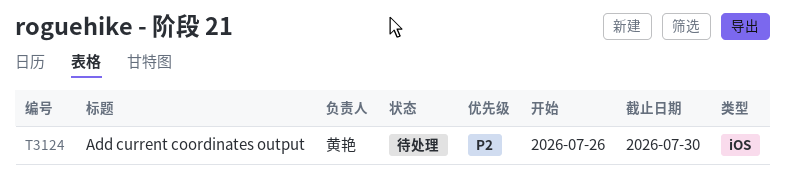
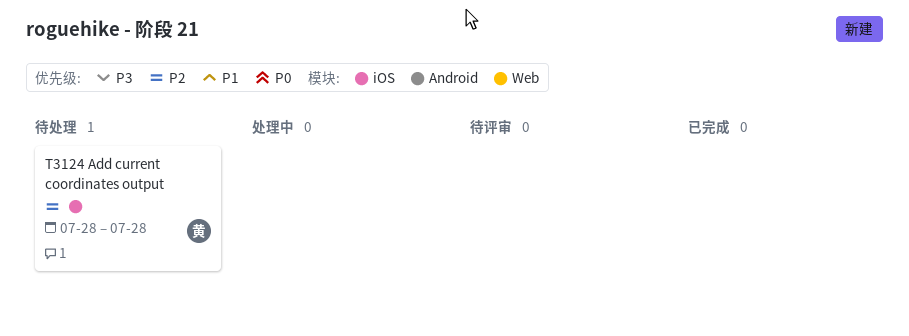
T3124, start: Jul 26 -> Jul 28
T3124, due: Jul 30 -> Jul 28

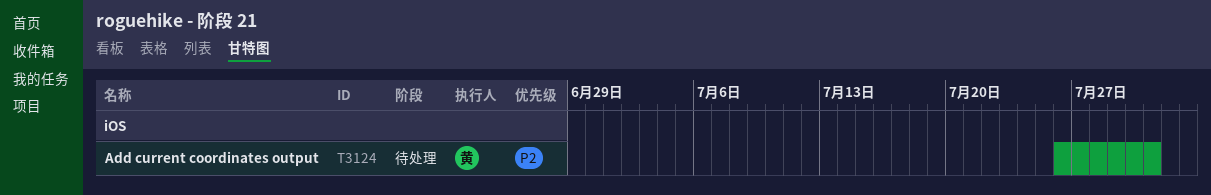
T3124, start: Jul 28 -> Jul 26
T3124, due: Jul 28 -> Jul 31

